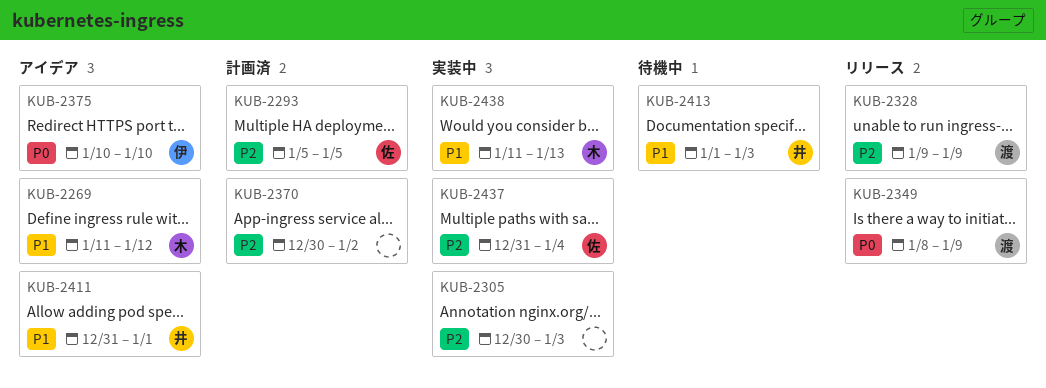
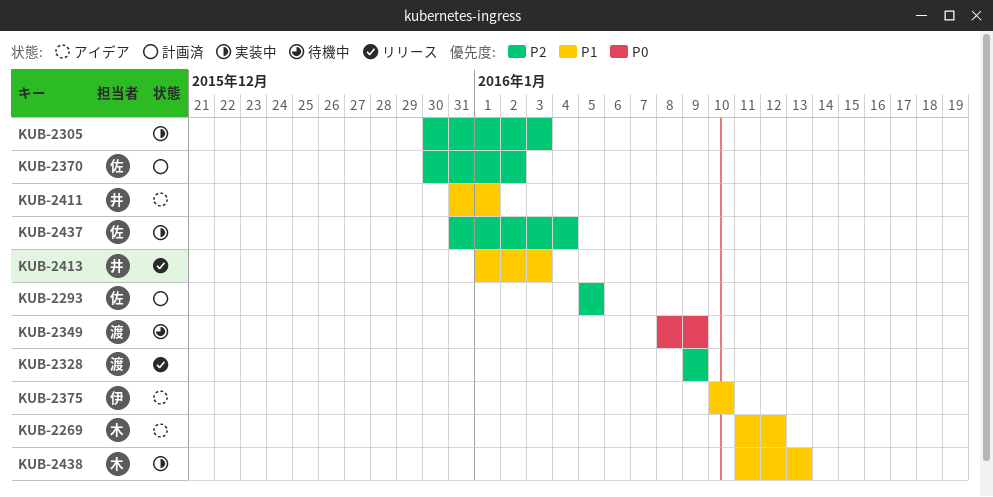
KUB-2349, status: リリース -> 待機中
KUB-2370, owner: none -> 佐
KUB-2375, priority: P0 -> P1
KUB-2413, status: 待機中 -> リリース

